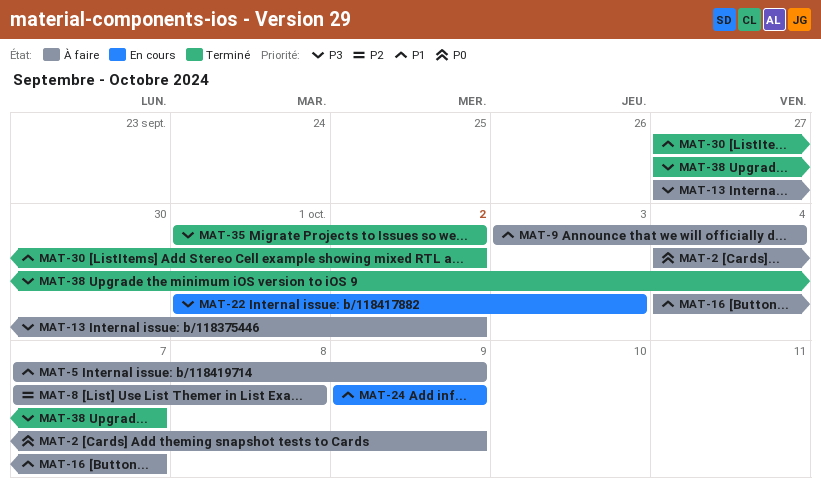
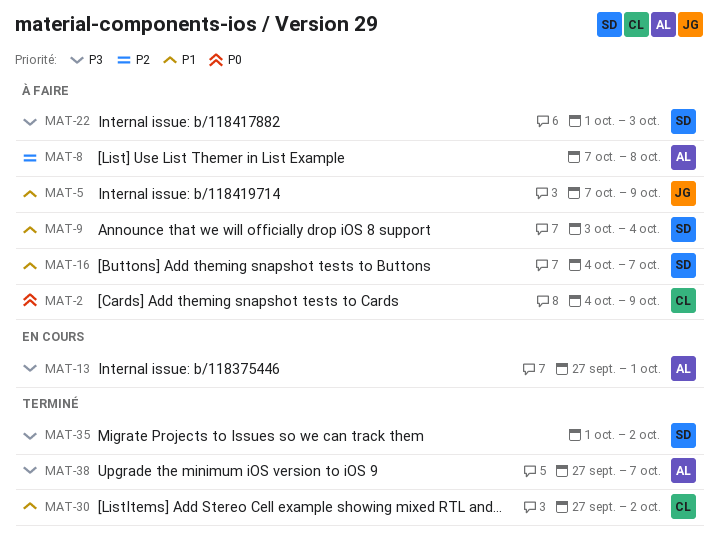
MAT-13, status: À faire -> En cours
MAT-13, due: Oct 2 -> Oct 1
MAT-22, status: En cours -> À faire
MAT-24: present -> none

